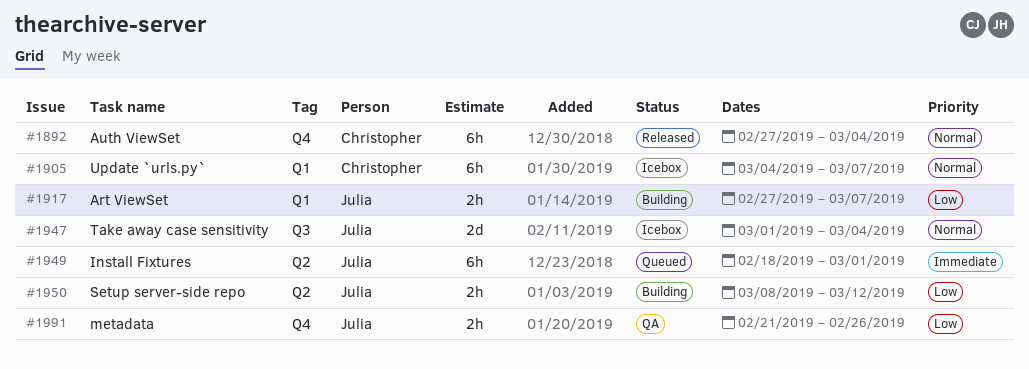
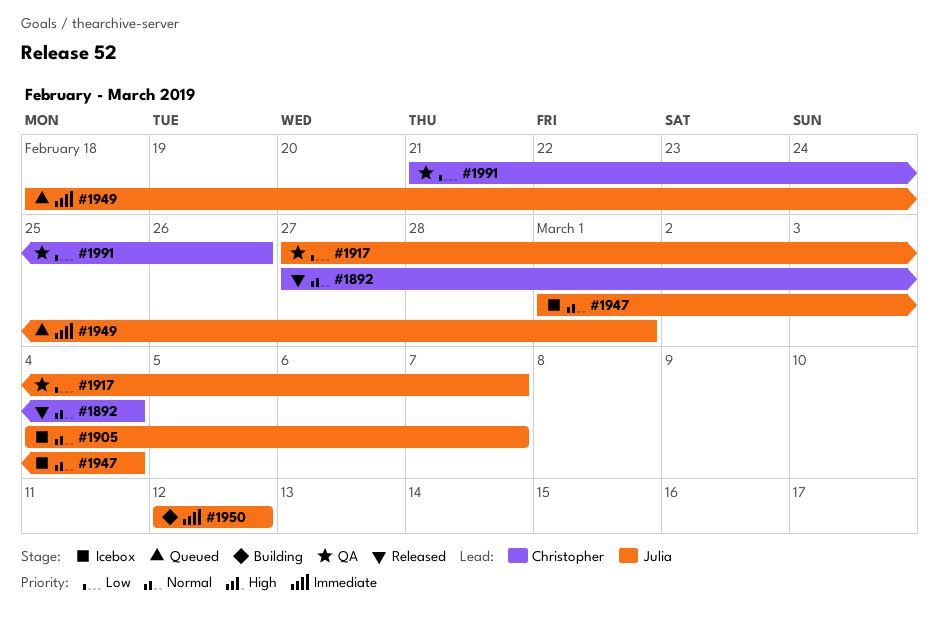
#1905, owner: Christopher -> Julia
#1917, status: Building -> QA
#1950, priority: Low -> Immediate
#1950, start: Mar 8 -> Mar 12
#1991, owner: Julia -> Christopher

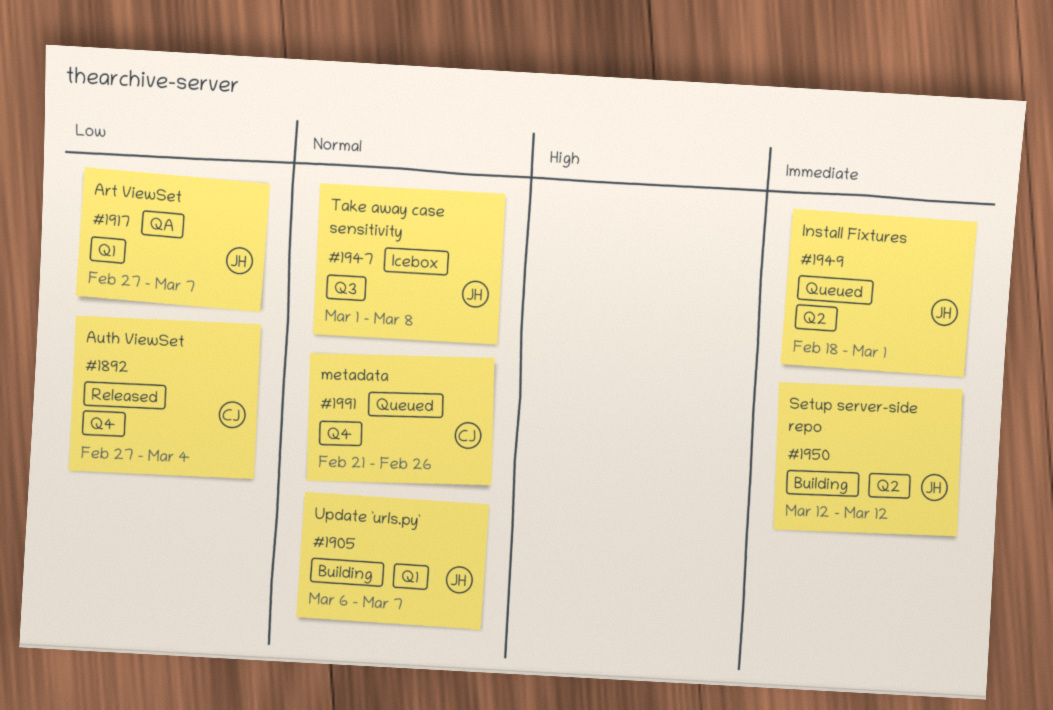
#1892, priority: Normal -> Low
#1905, status: Icebox -> Building
#1905, start: Mar 4 -> Mar 6
#1947, due: Mar 4 -> Mar 8
#1991, status: QA -> Queued
#1991, priority: Low -> Normal

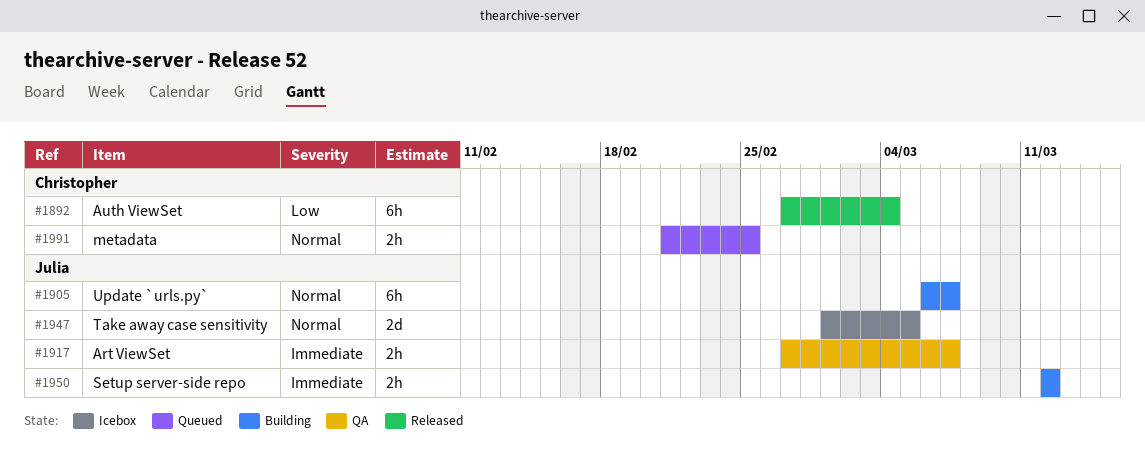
#1917, priority: Low -> Immediate
#1947, due: Mar 8 -> Mar 5
#1949: present -> none
#1991, due: Feb 26 -> Feb 25

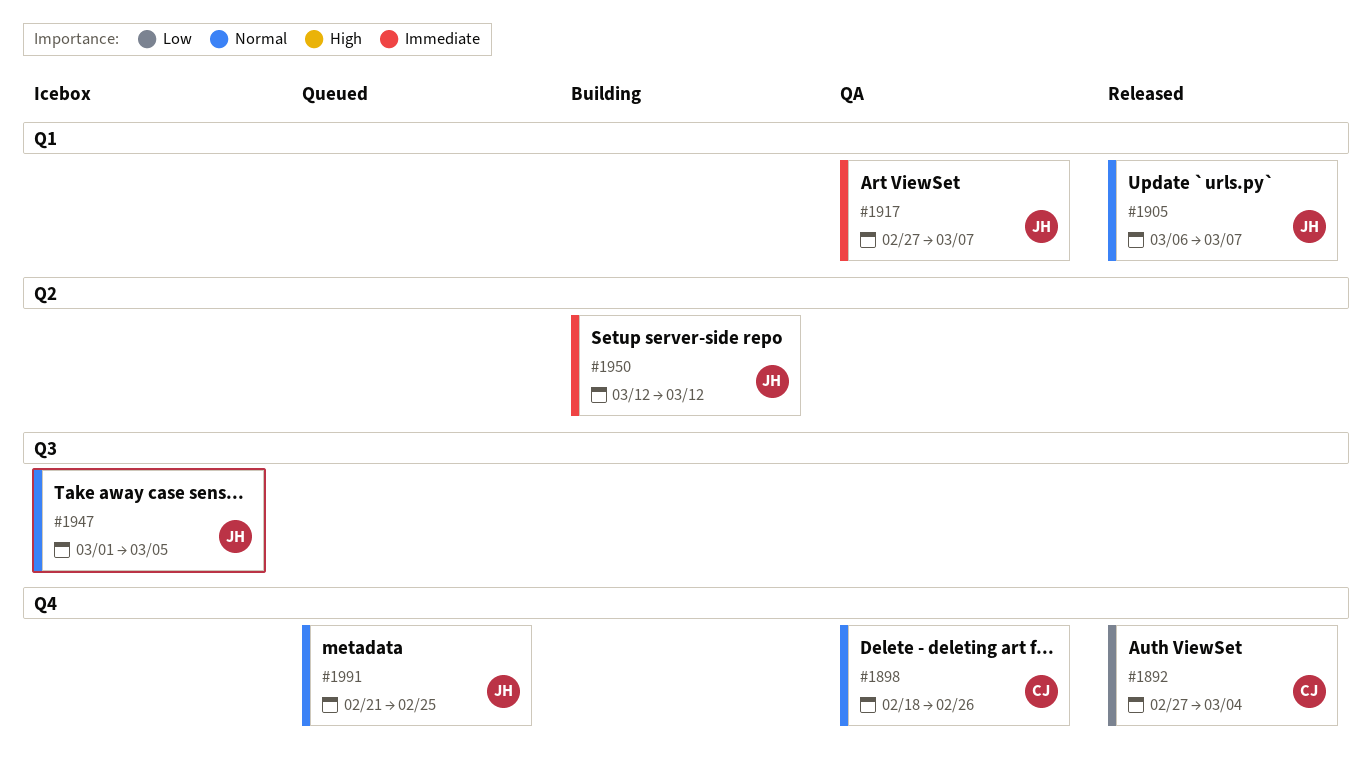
#1898: none -> present
#1905, status: Building -> Released
#1991, owner: Christopher -> Julia

